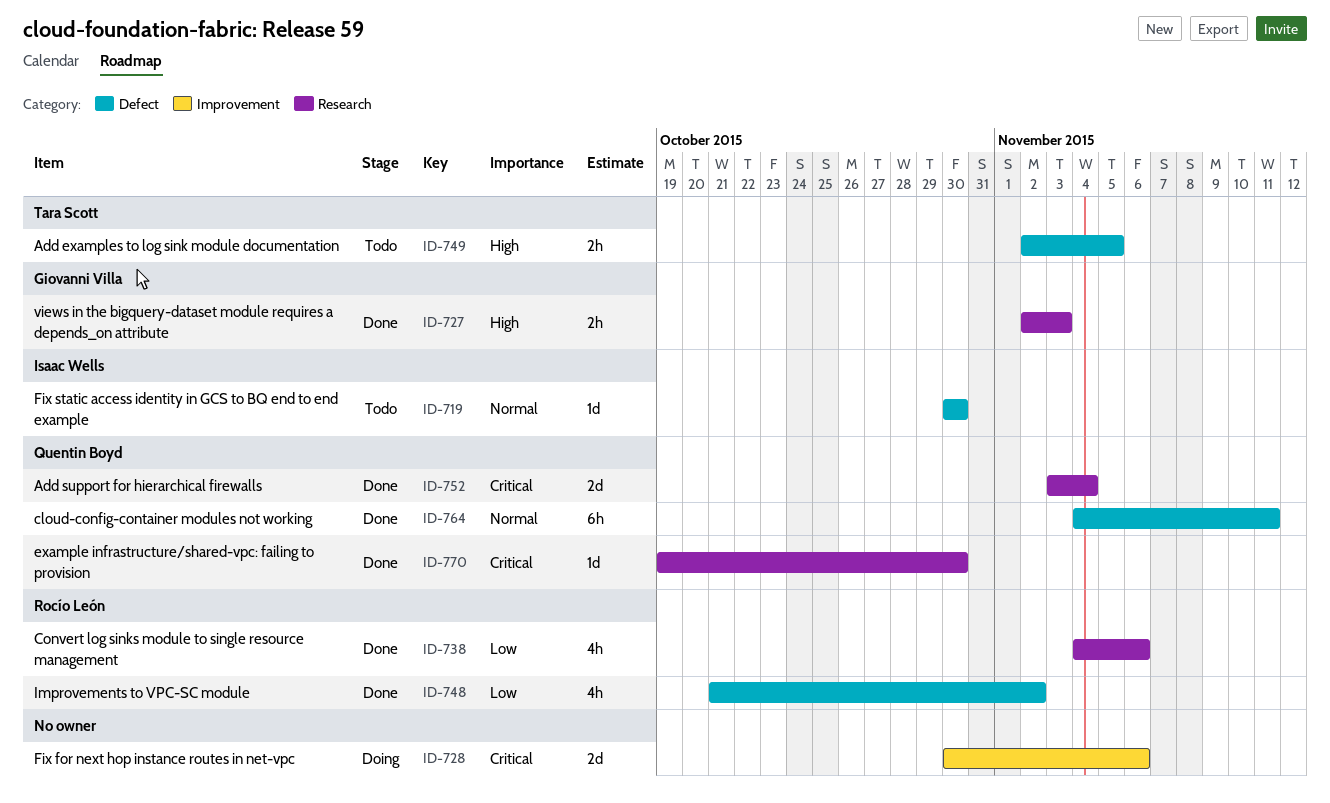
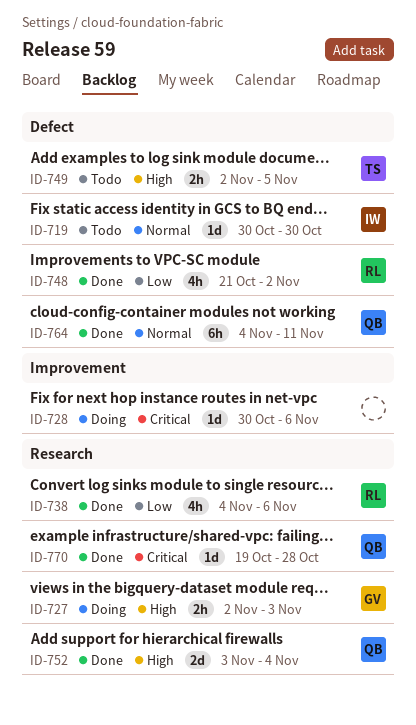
ID-727, status: Done -> Doing
ID-728, estimate: 2d -> 1d
ID-752, priority: Critical -> High
ID-770, due: Oct 30 -> Oct 28

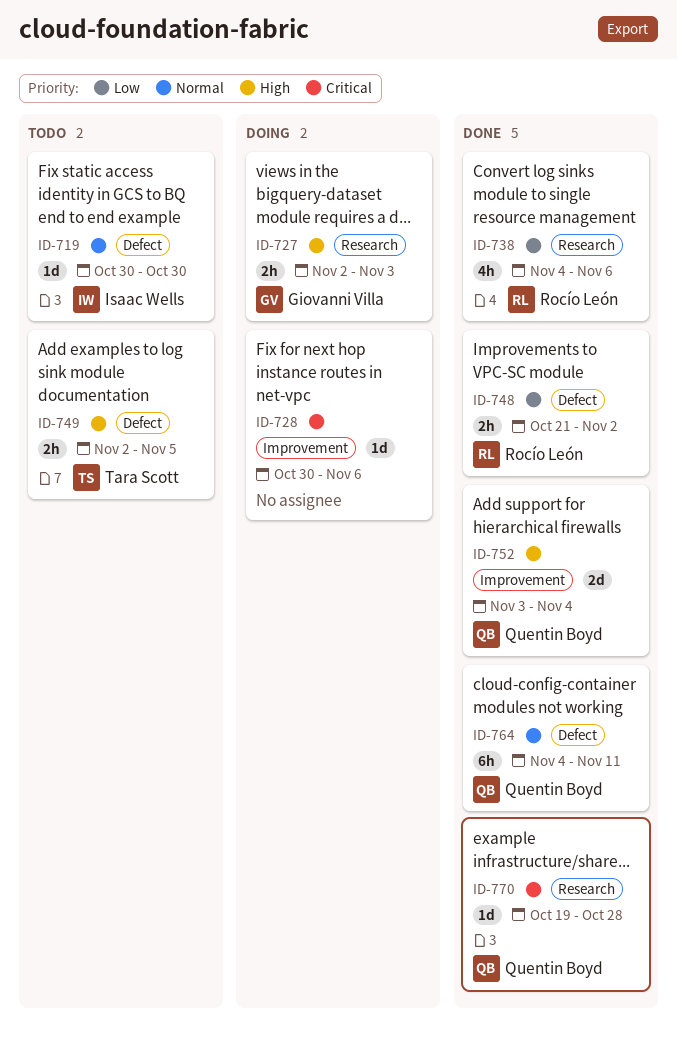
ID-748, estimate: 4h -> 2h
ID-752, label: Research -> Improvement

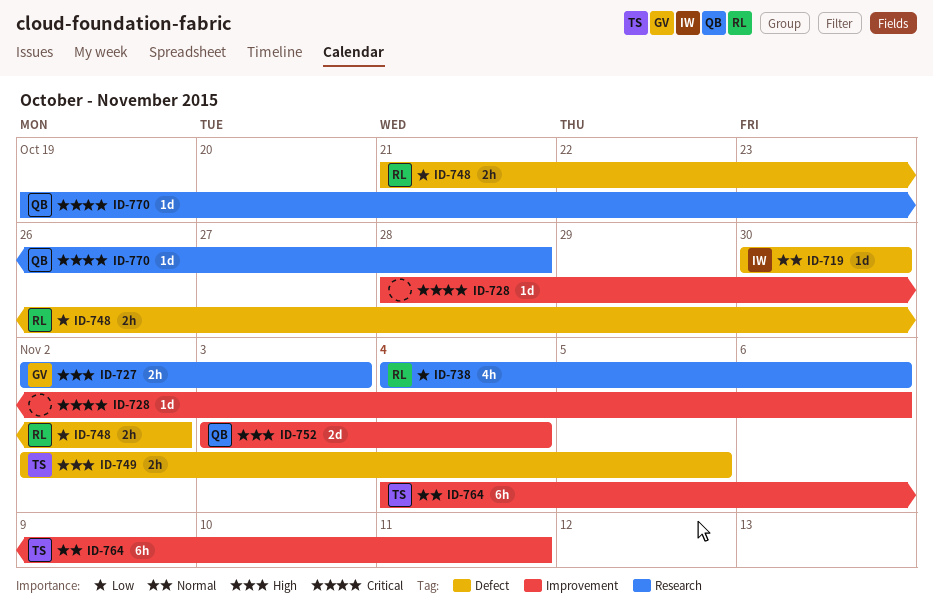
ID-728, start: Oct 30 -> Oct 28
ID-764, owner: Quentin Boyd -> Tara Scott
ID-764, label: Defect -> Improvement

